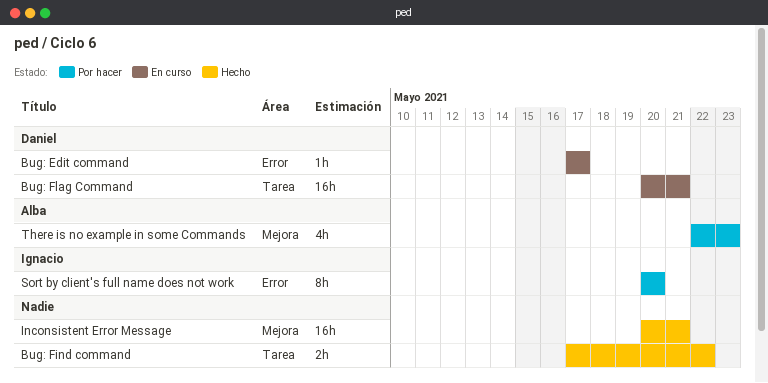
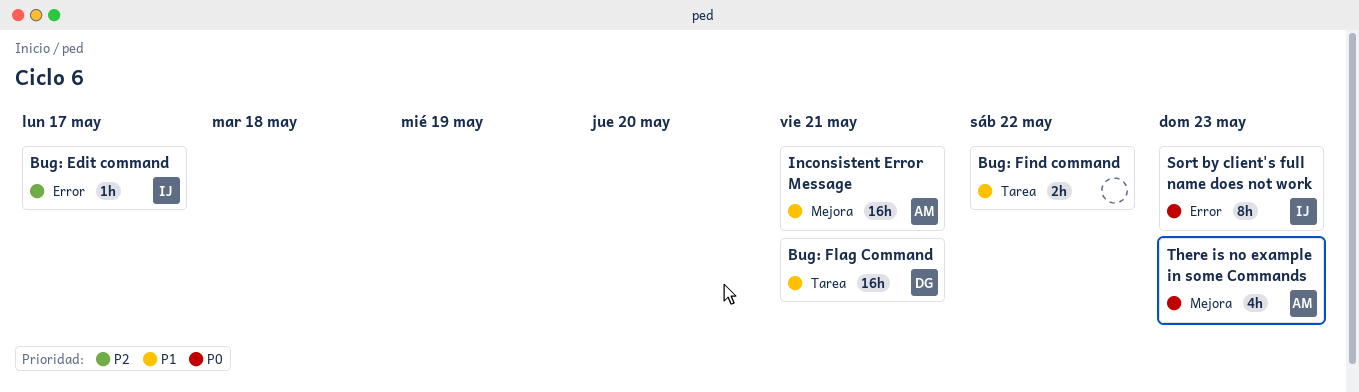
Bug: Edit command, owner: Daniel -> Ignacio
Inconsistent Error Message, owner: none -> Alba
Sort by client's full name does not work, due: May 20 -> May 23

